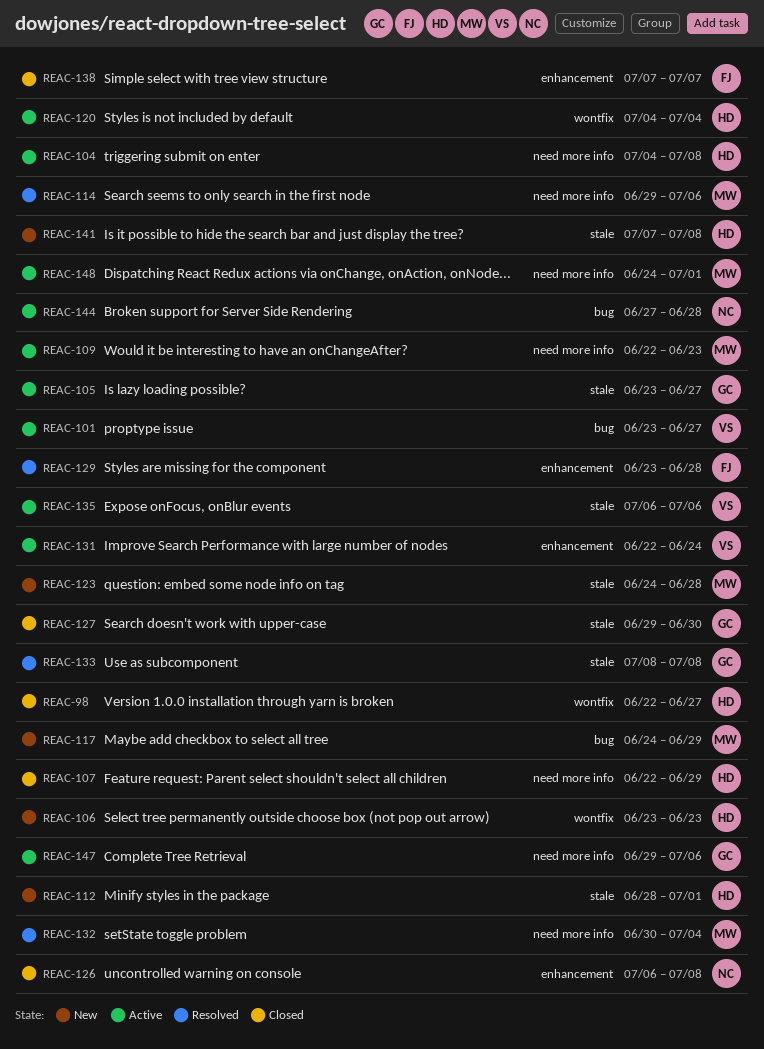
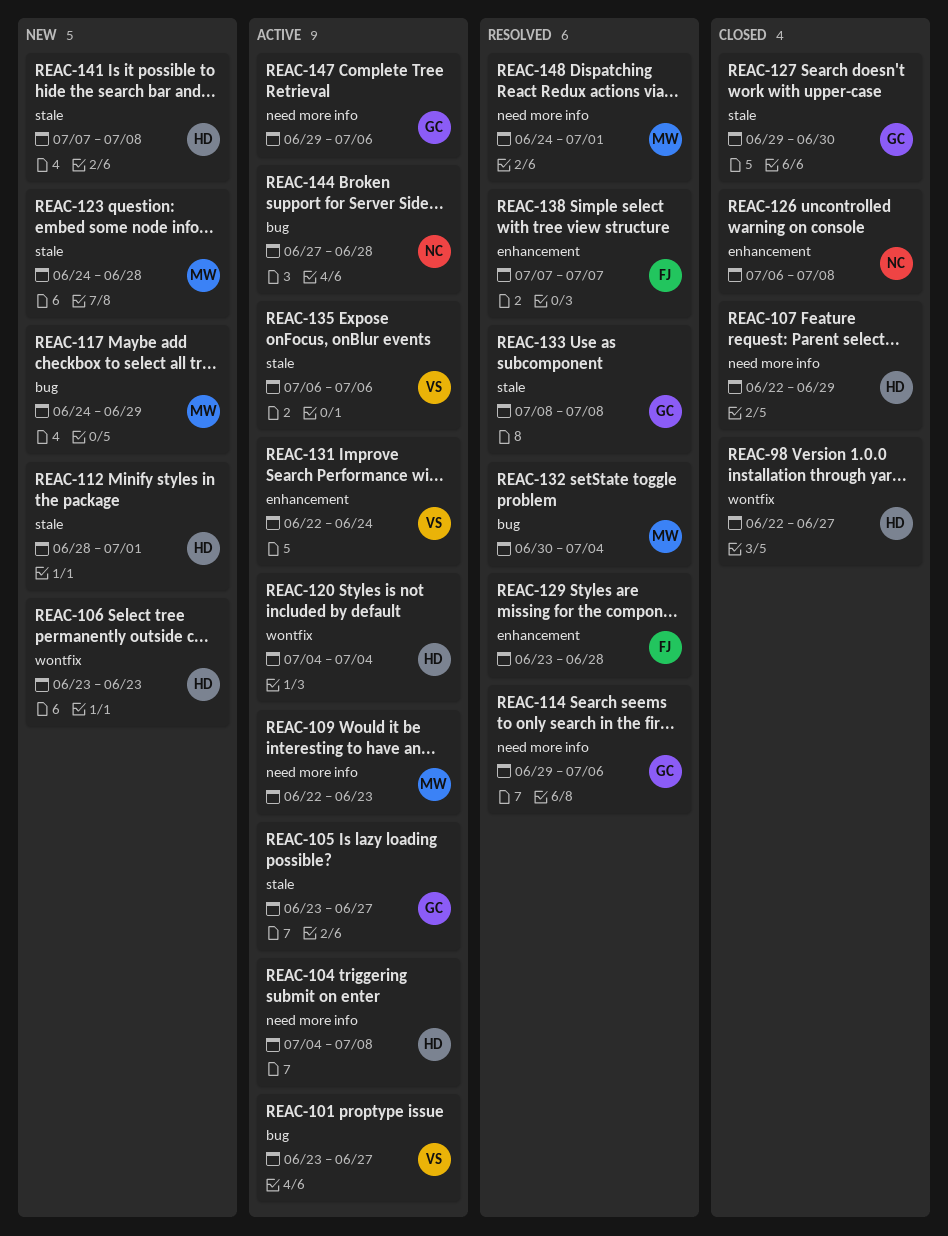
REAC-114, owner: MW -> GC
REAC-132, label: need more info -> bug
REAC-138, status: Closed -> Resolved
REAC-148, status: Active -> Resolved

